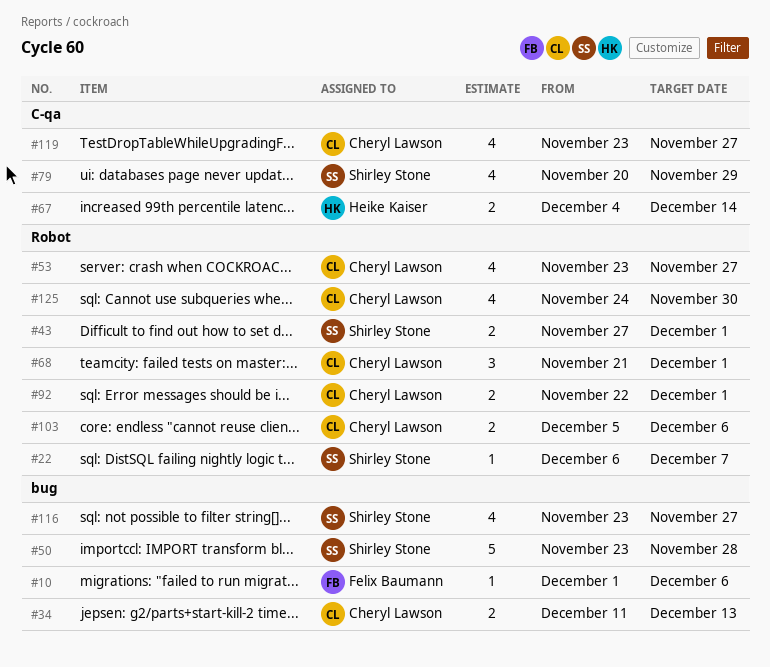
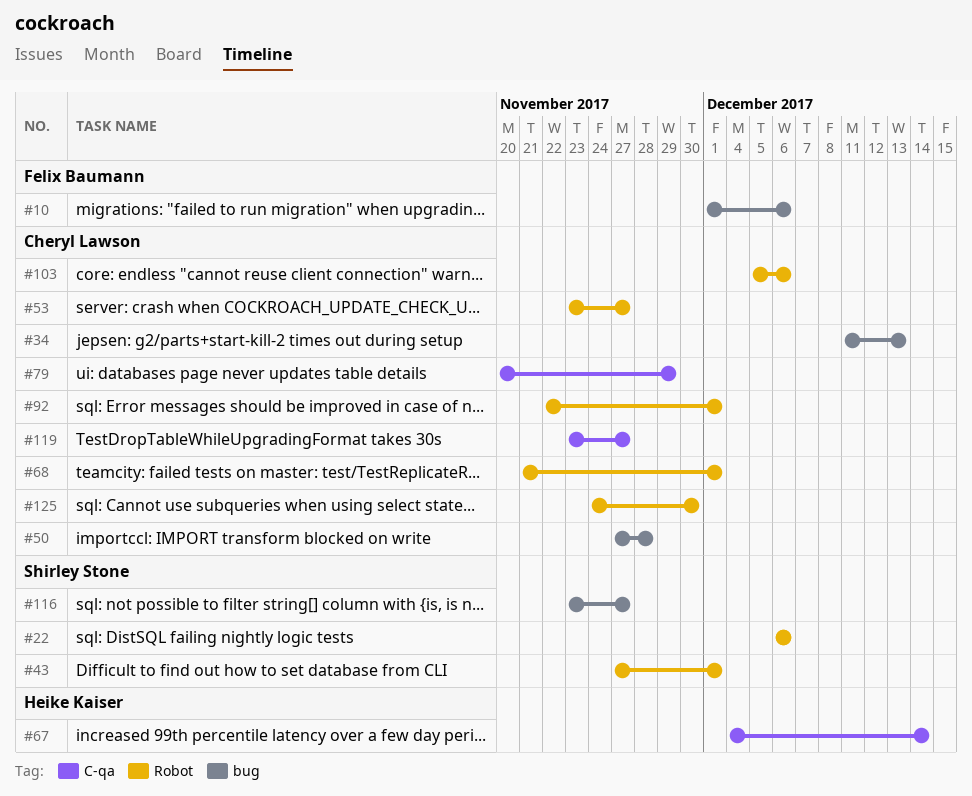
#22, due: Dec 7 -> Dec 6
#50, owner: Shirley Stone -> Cheryl Lawson
#50, start: Nov 23 -> Nov 27
#79, owner: Shirley Stone -> Cheryl Lawson

